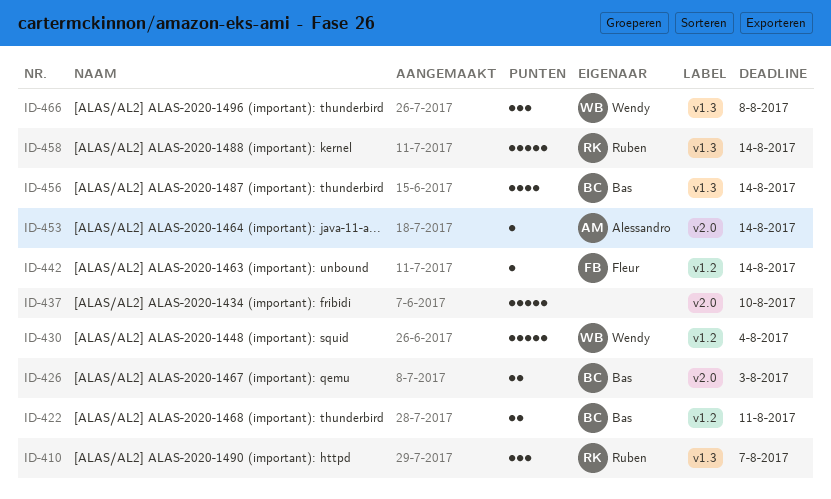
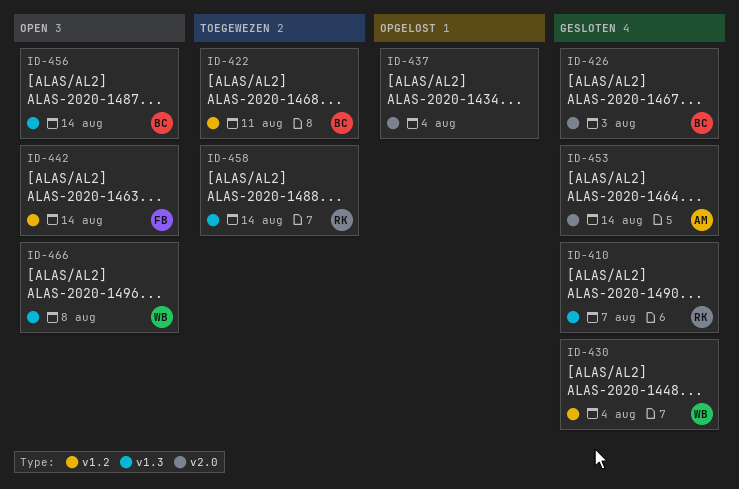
ID-437, due: Aug 10 -> Aug 4

